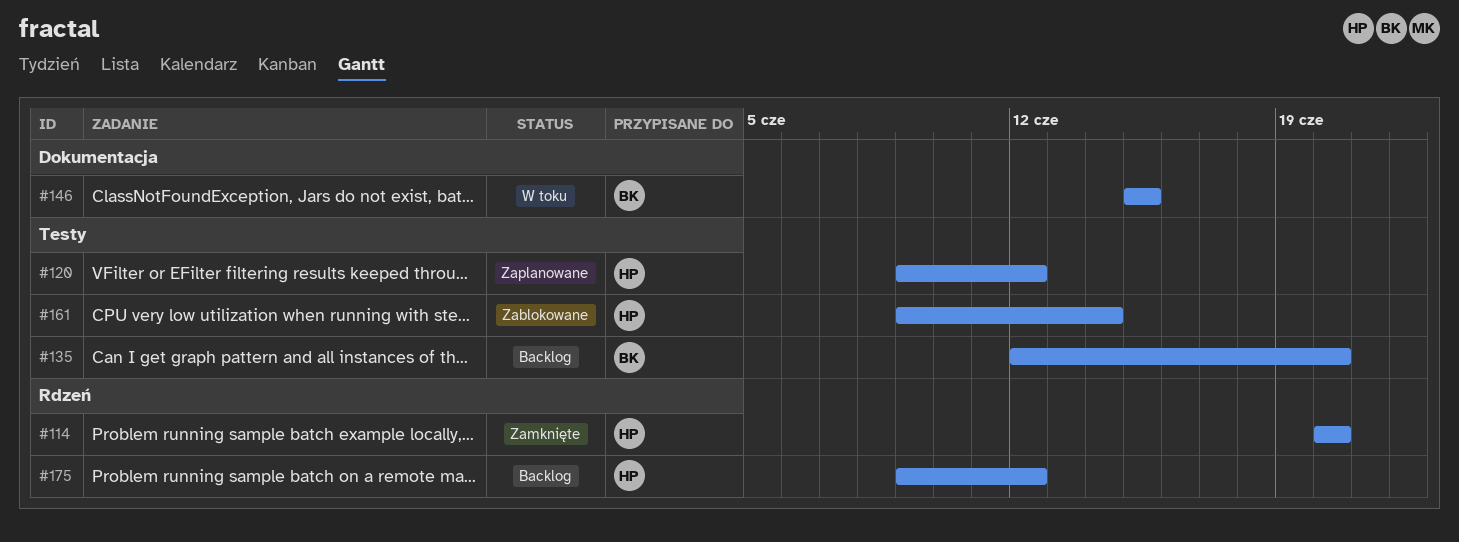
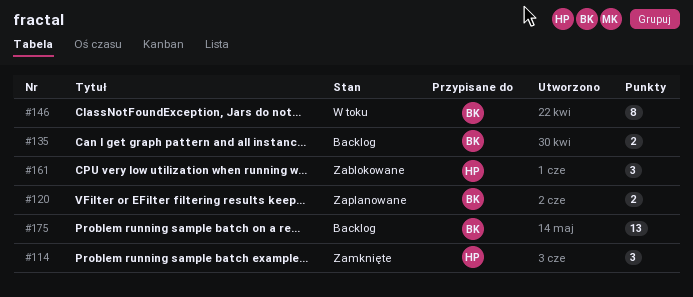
#120, owner: HP -> BK
#175, owner: HP -> BK

